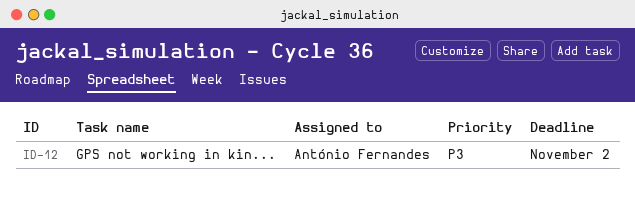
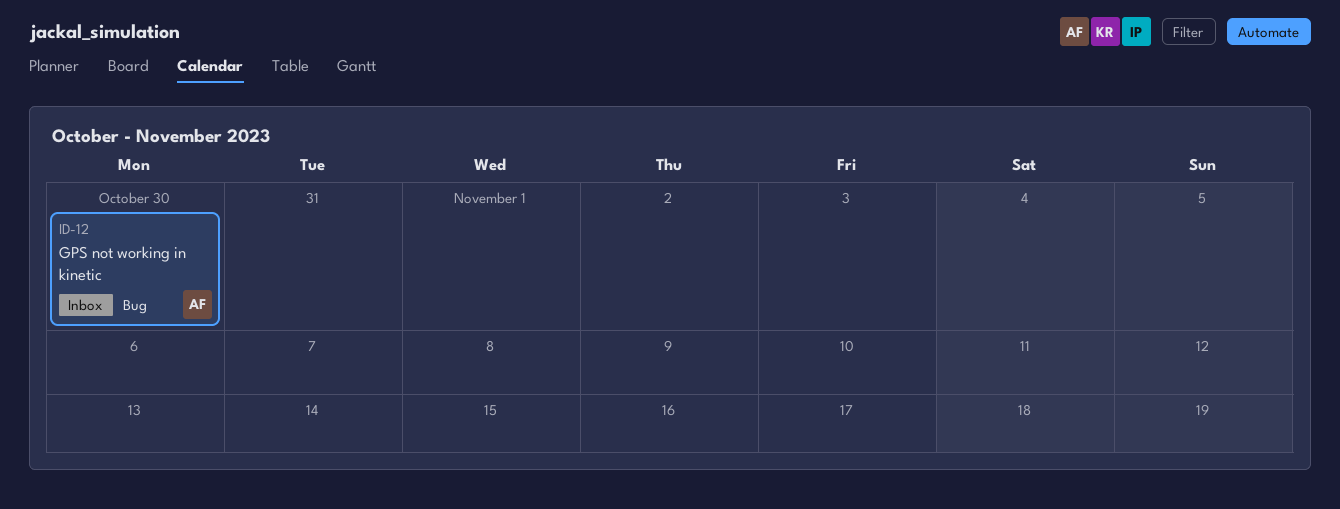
ID-12, due: Nov 2 -> Oct 30

